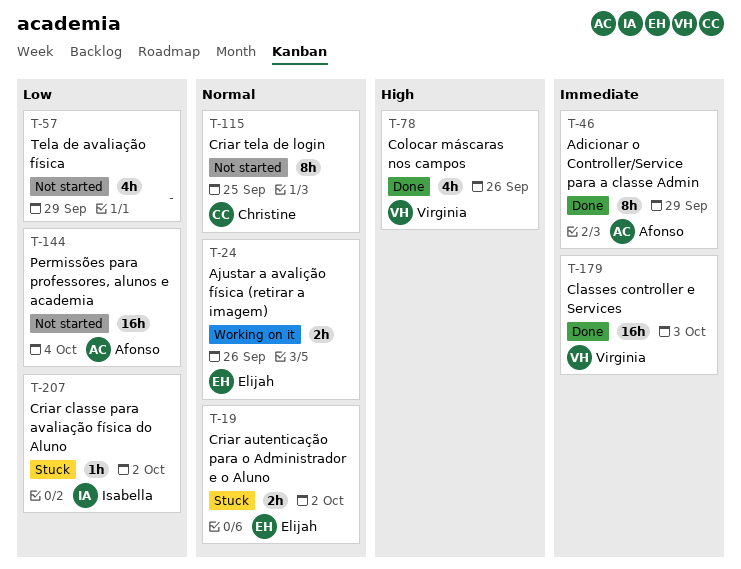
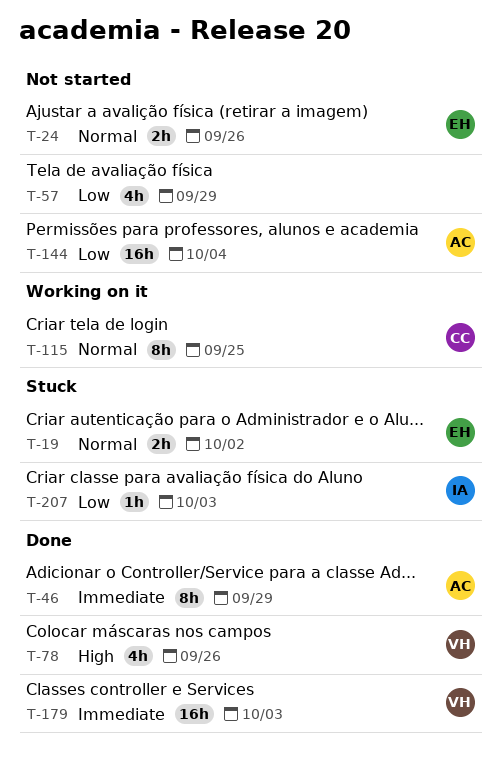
T-24, status: Working on it -> Not started
T-115, status: Not started -> Working on it
T-207, due: Oct 2 -> Oct 3

